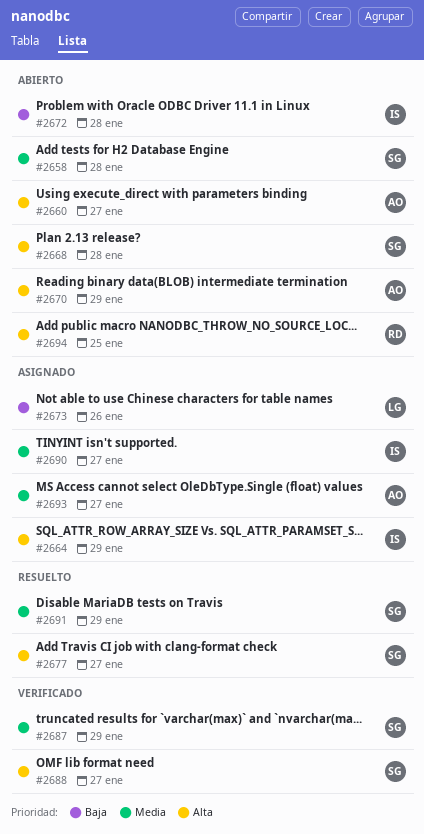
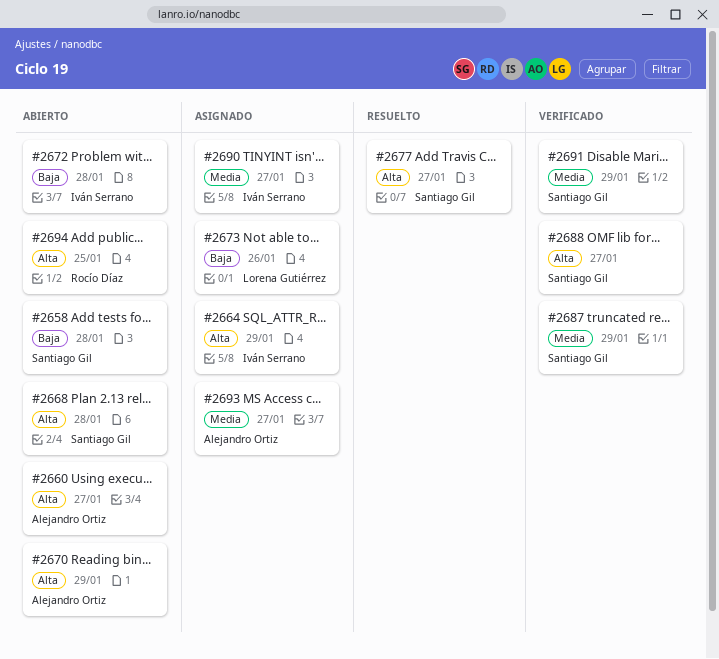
#2658, priority: Media -> Baja
#2691, status: Resuelto -> Verificado

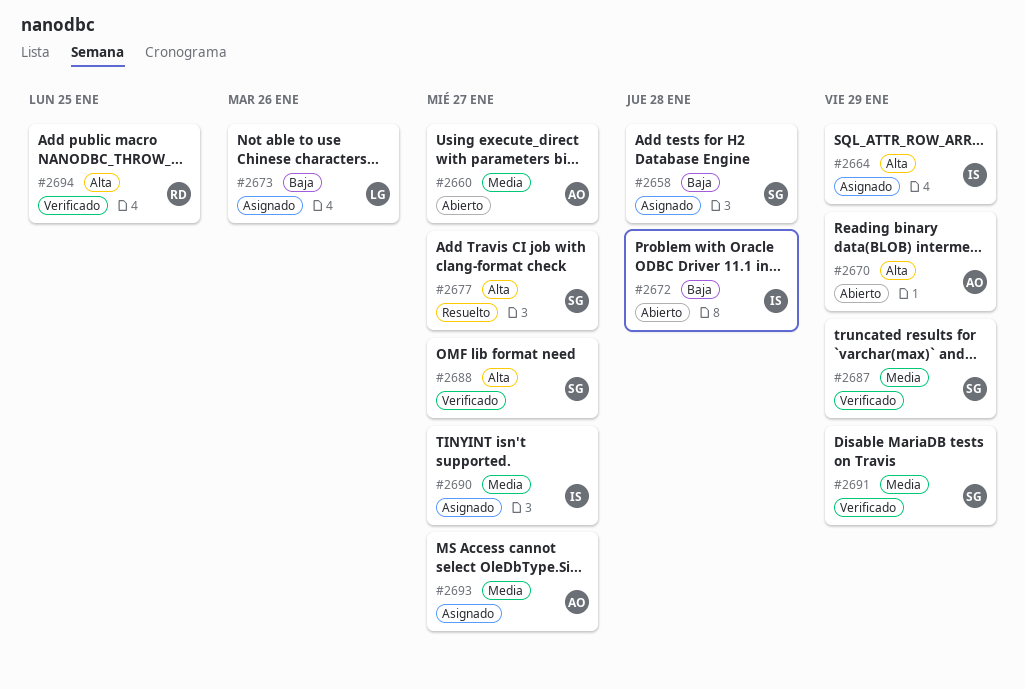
#2658, status: Abierto -> Asignado
#2660, priority: Alta -> Media
#2668: present -> none
#2694, status: Abierto -> Verificado

